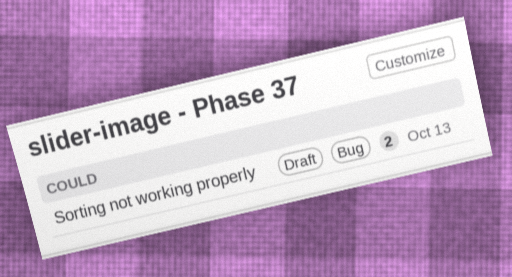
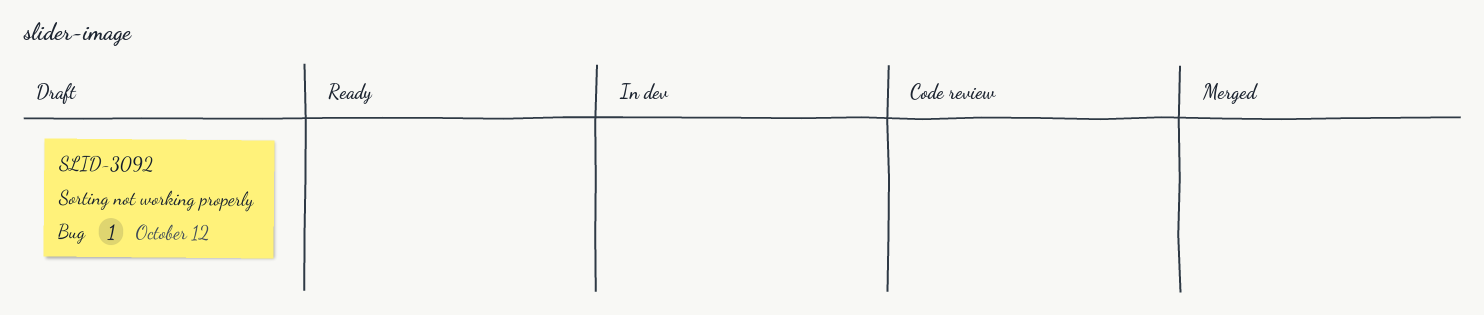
Sorting not working properly, estimate: 2 -> 1
Sorting not working properly, due: Oct 13 -> Oct 12

